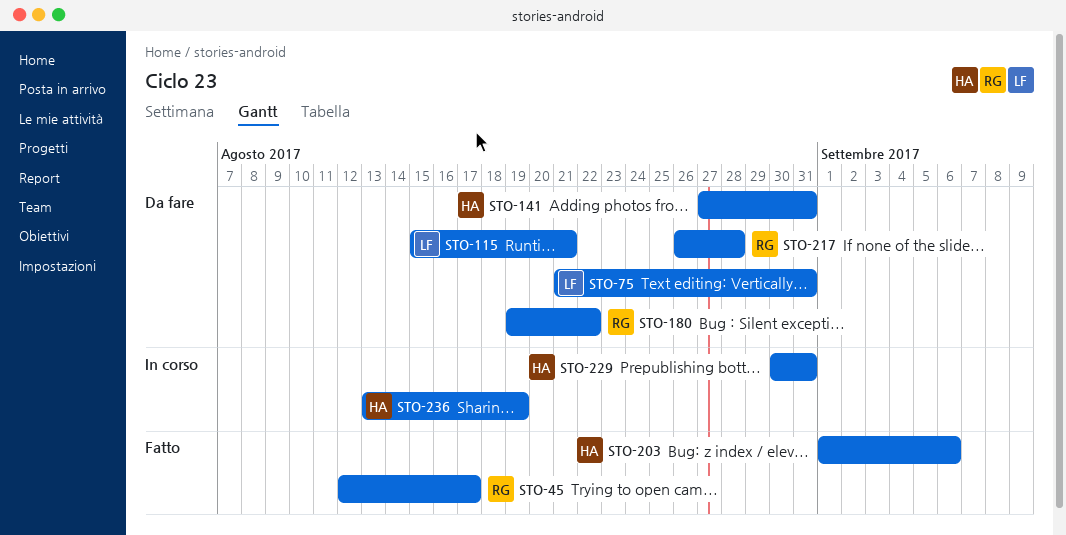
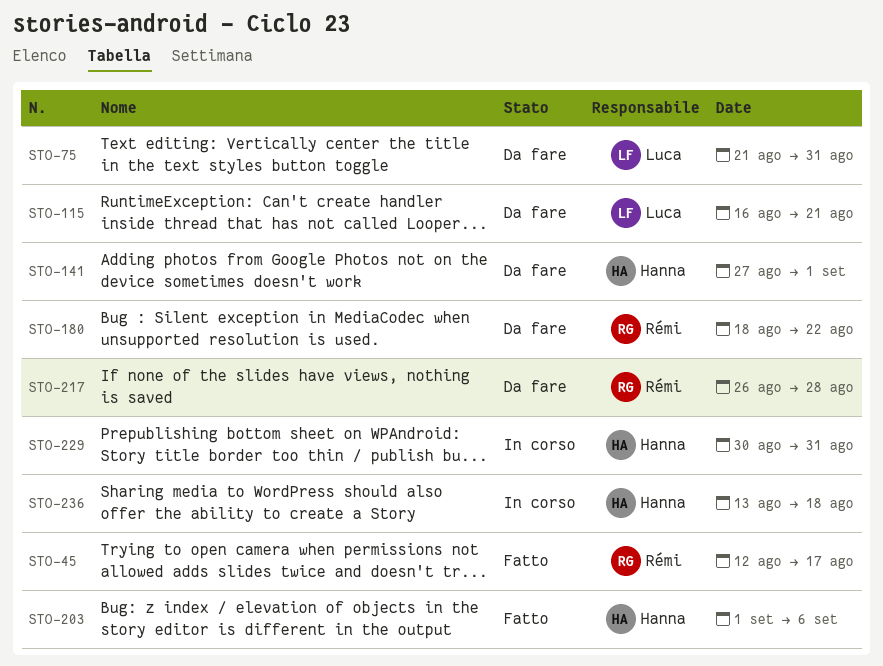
STO-115, start: Aug 15 -> Aug 16
STO-141, due: Aug 31 -> Sep 1
STO-180, start: Aug 19 -> Aug 18
STO-236, due: Aug 19 -> Aug 18

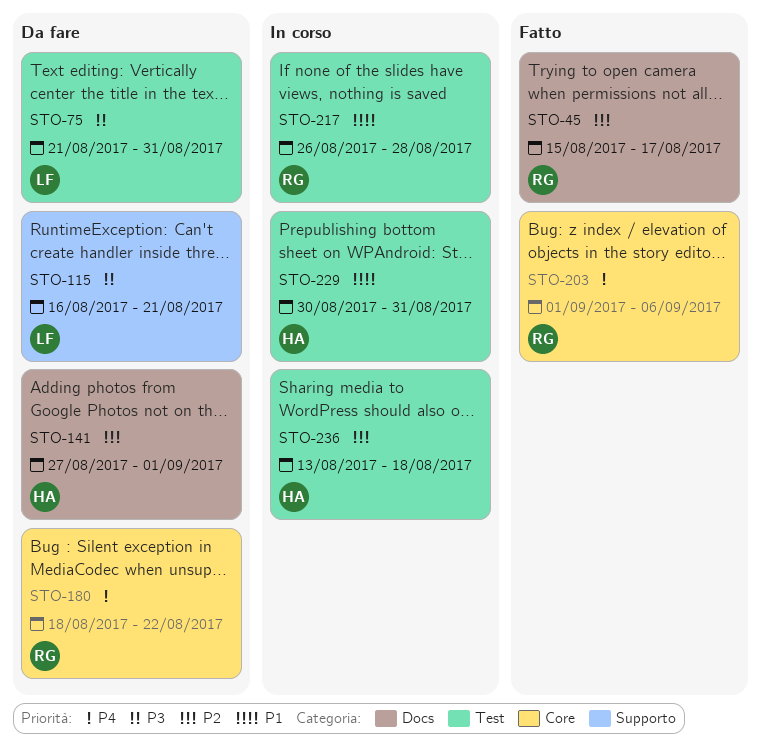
STO-45, start: Aug 12 -> Aug 15
STO-203, owner: Hanna -> Rémi
STO-217, status: Da fare -> In corso

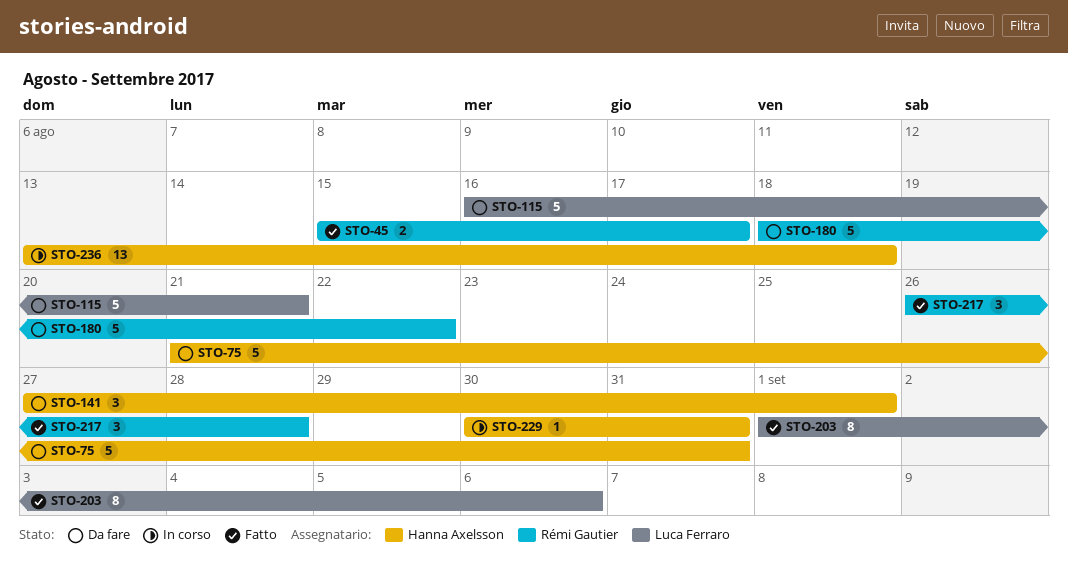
STO-75, owner: Luca Ferraro -> Hanna Axelsson
STO-203, owner: Rémi Gautier -> Luca Ferraro
STO-217, status: In corso -> Fatto

